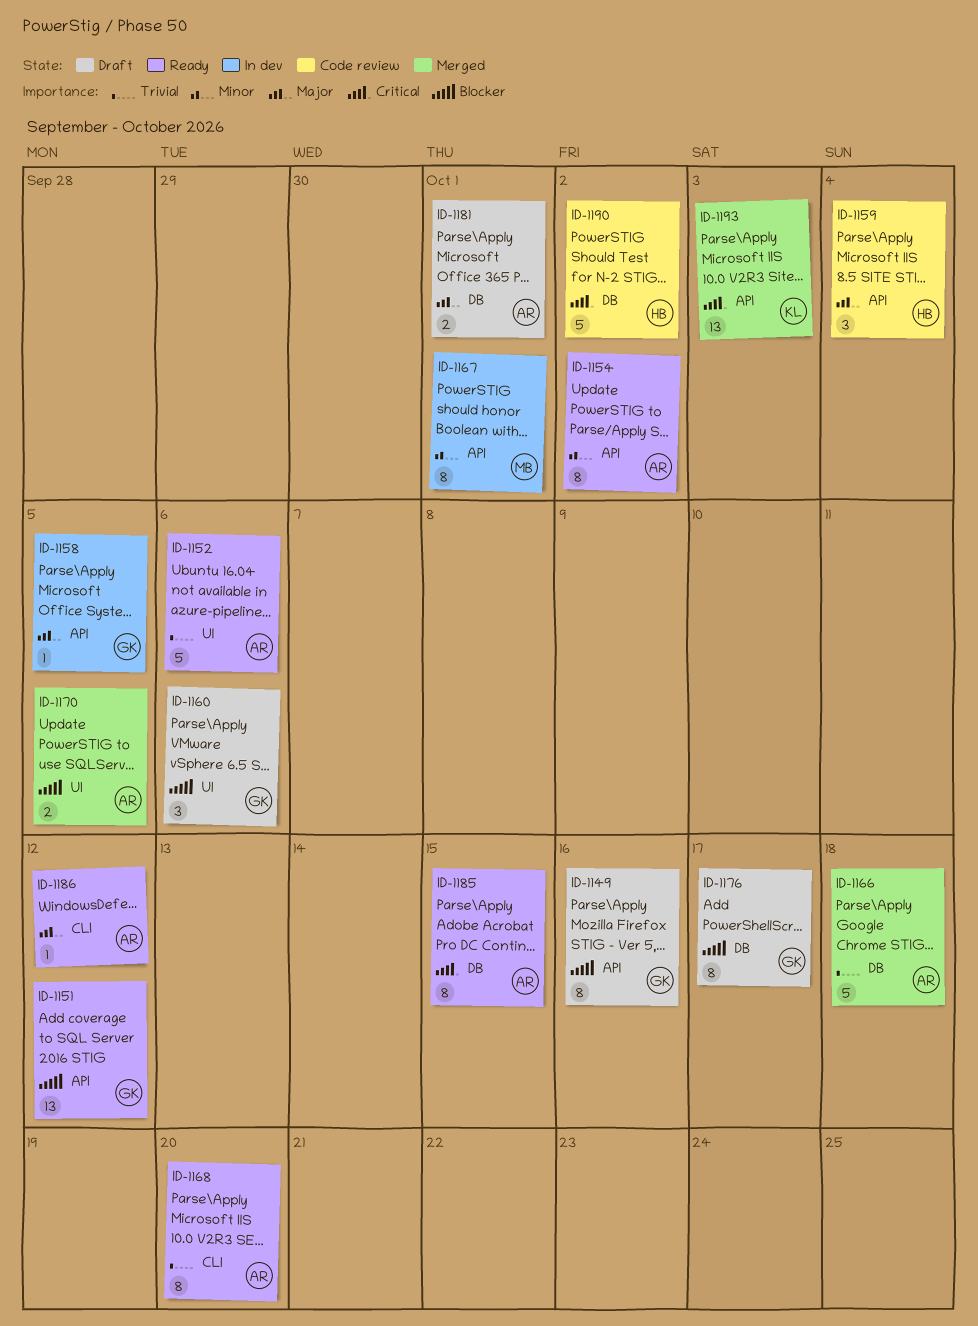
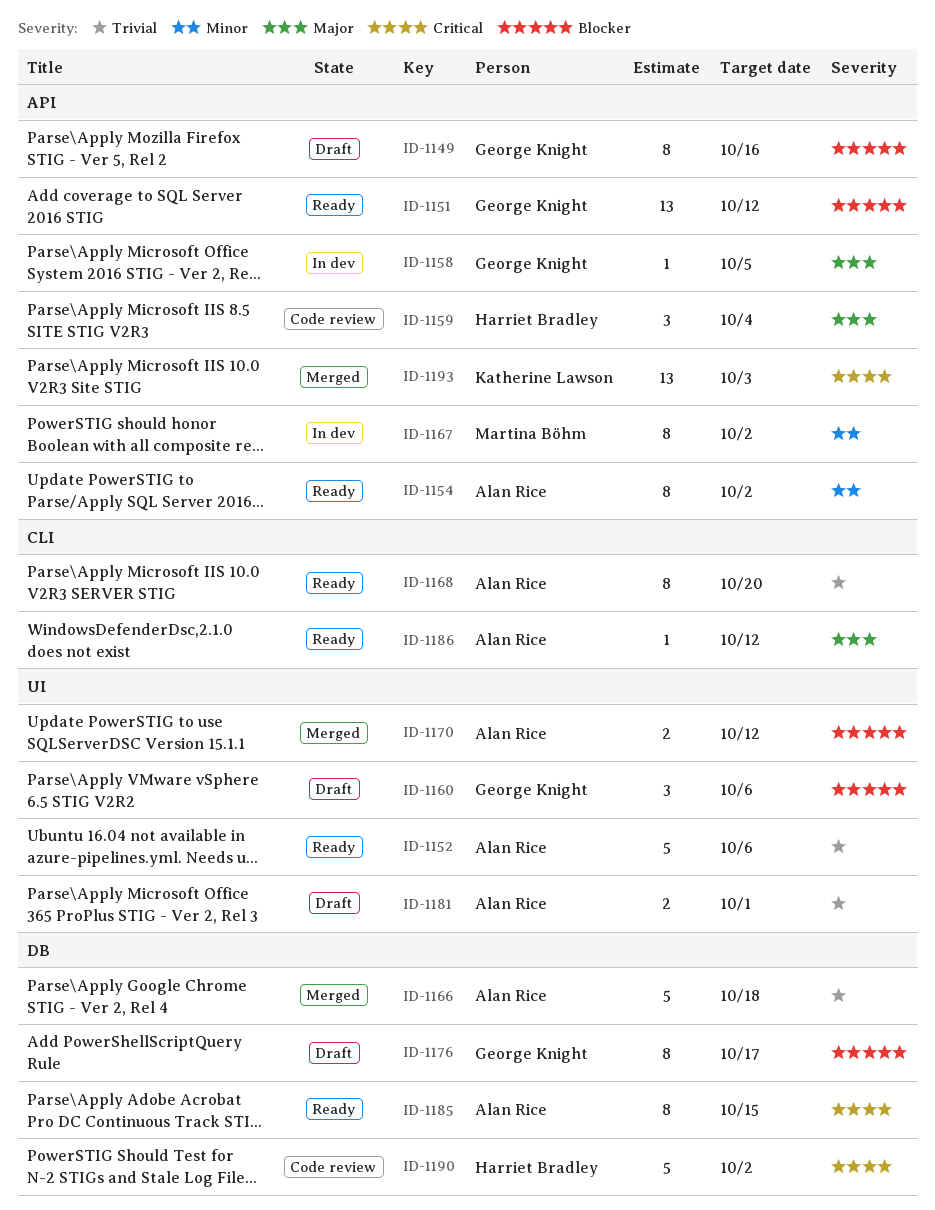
ID-1167, due: Oct 1 -> Oct 2
ID-1170, due: Oct 5 -> Oct 12
ID-1181, priority: Major -> Trivial
ID-1181, label: DB -> UI

